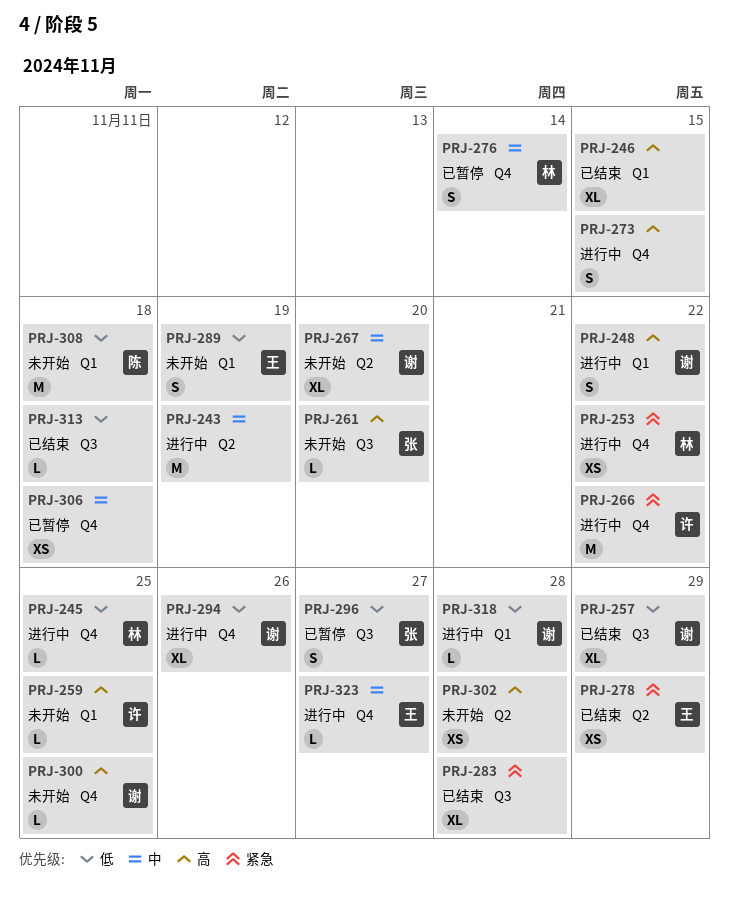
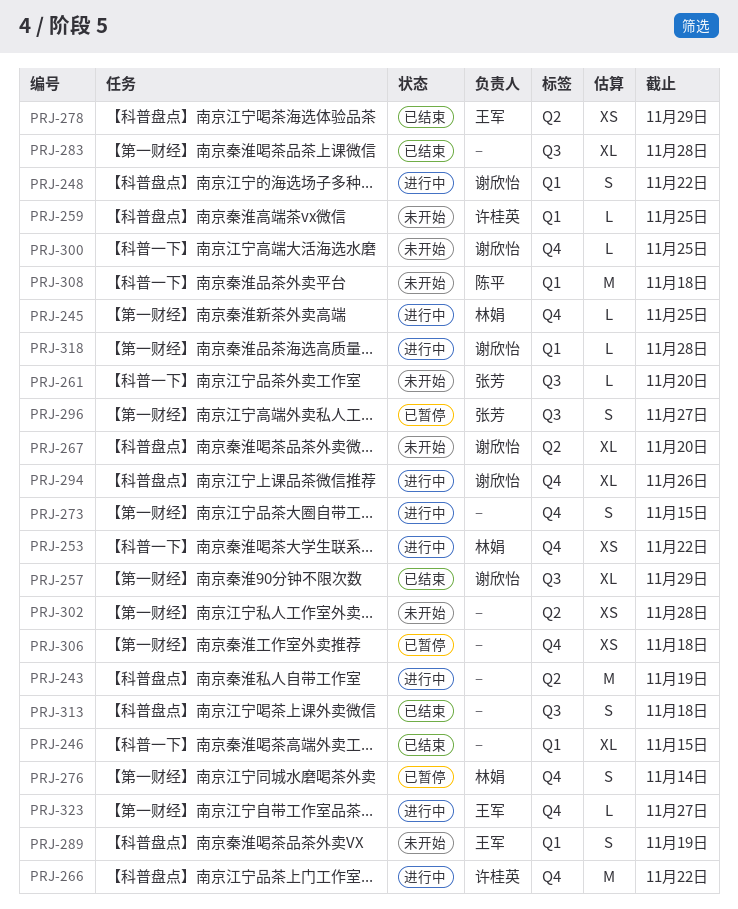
PRJ-313, estimate: L -> S

